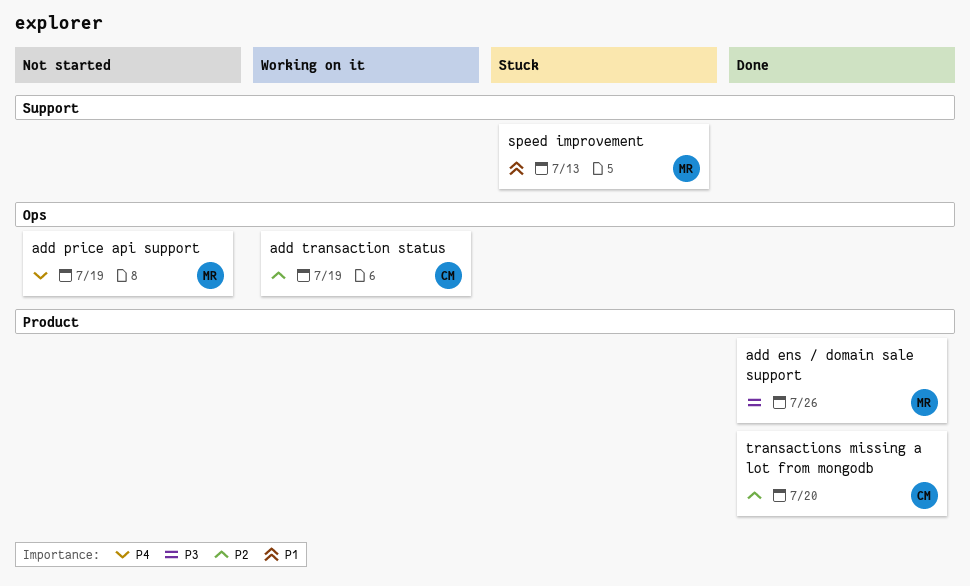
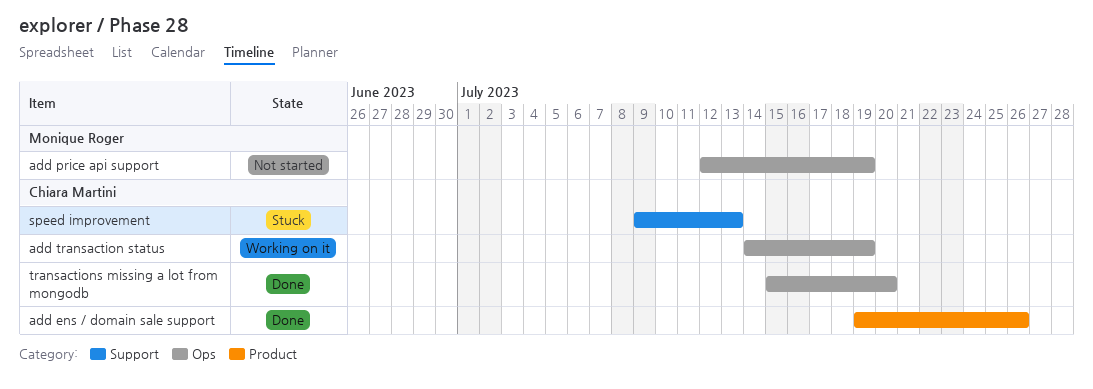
add ens / domain sale support, owner: Monique Roger -> Chiara Martini
speed improvement, owner: Monique Roger -> Chiara Martini
transactions missing a lot from mongodb, label: Product -> Ops

